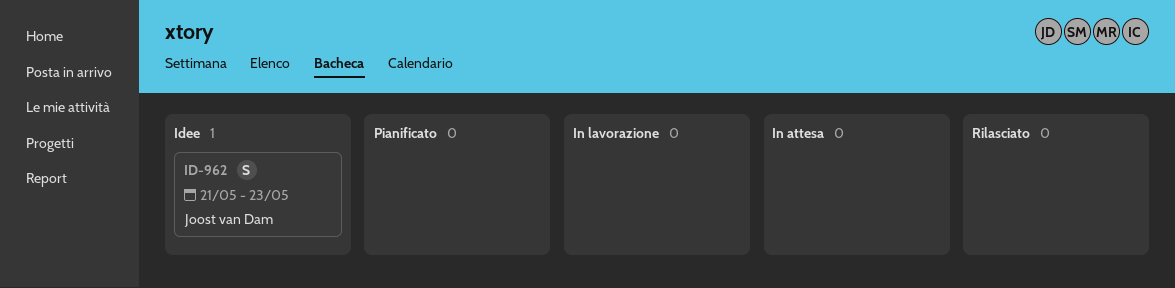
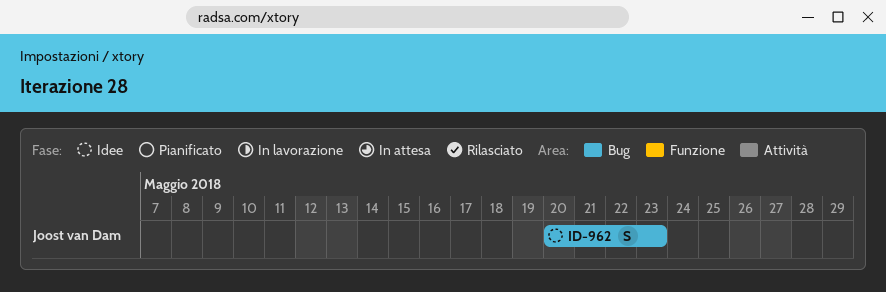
ID-962, start: May 21 -> May 20

